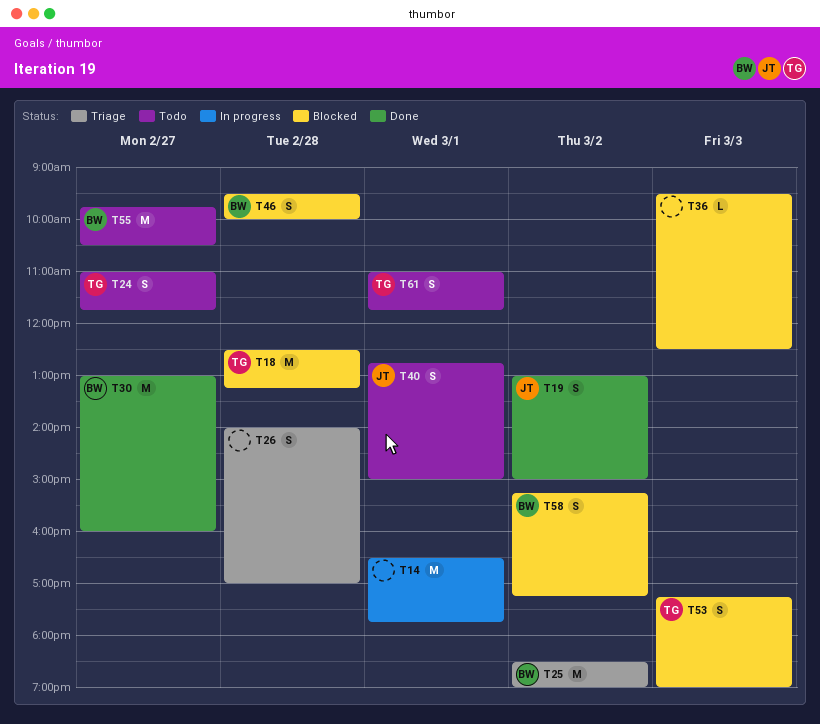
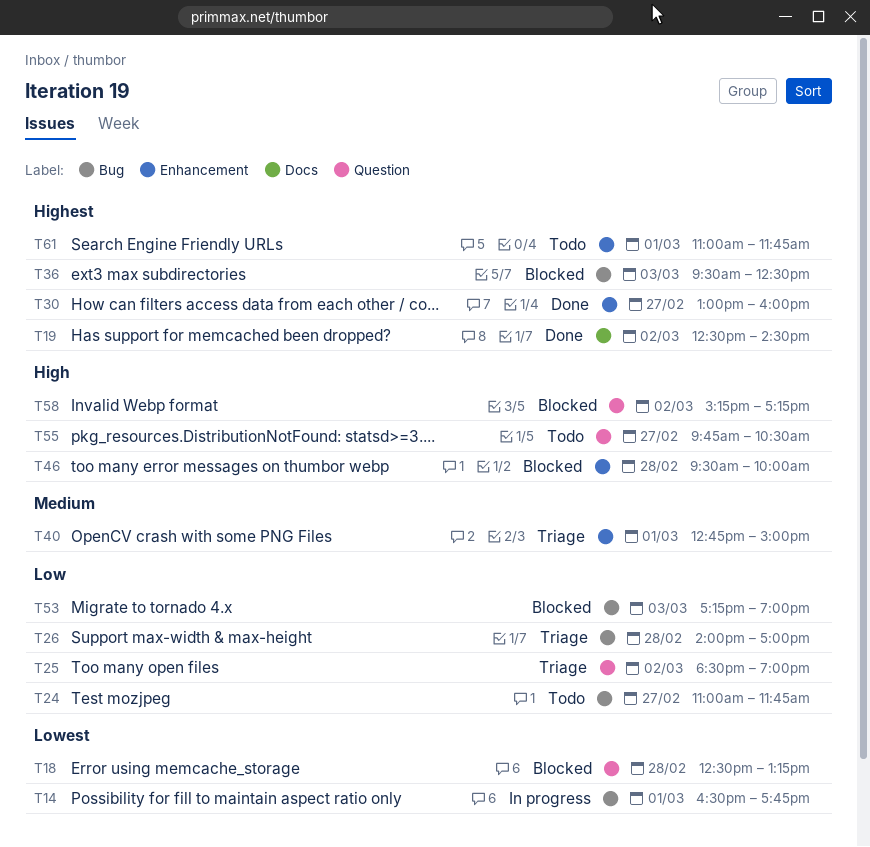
T19, begins: 13:00 -> 12:30
T19, ends: 15:00 -> 14:30
T40, status: Todo -> Triage

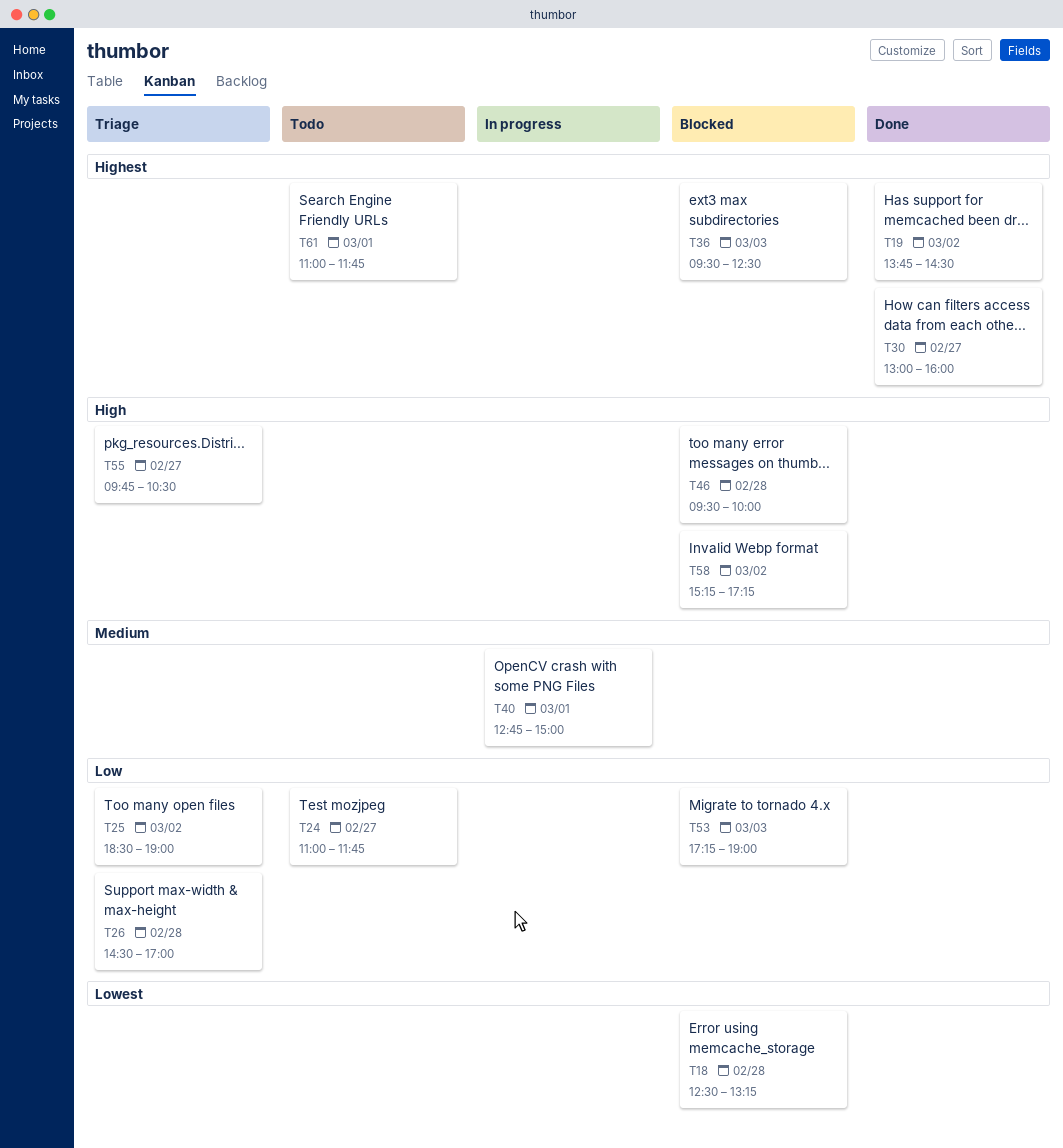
T14: present -> none
T19, begins: 12:30 -> 13:45
T26, begins: 14:00 -> 14:30
T40, status: Triage -> In progress
T55, status: Todo -> Triage

